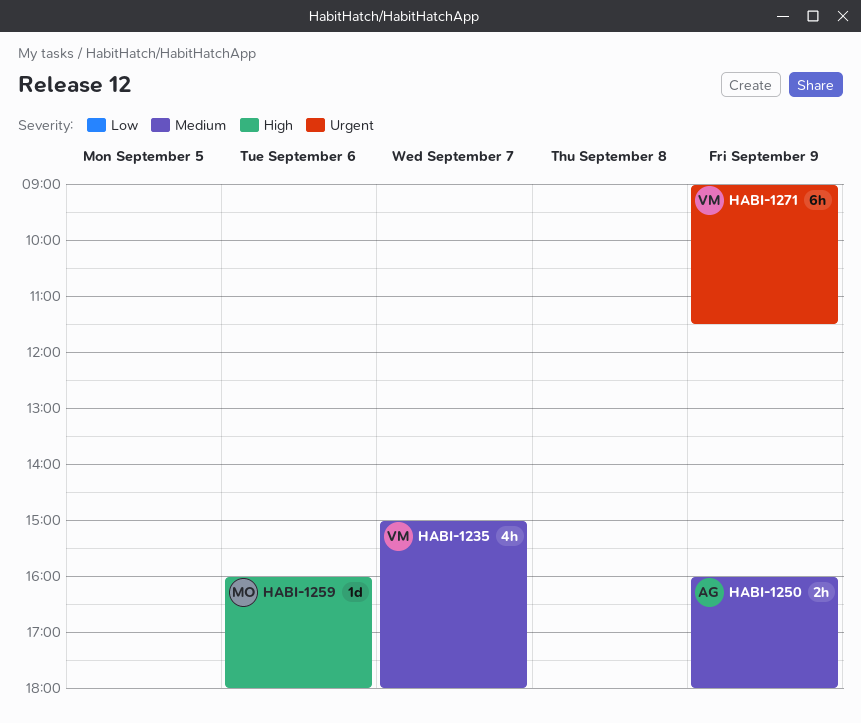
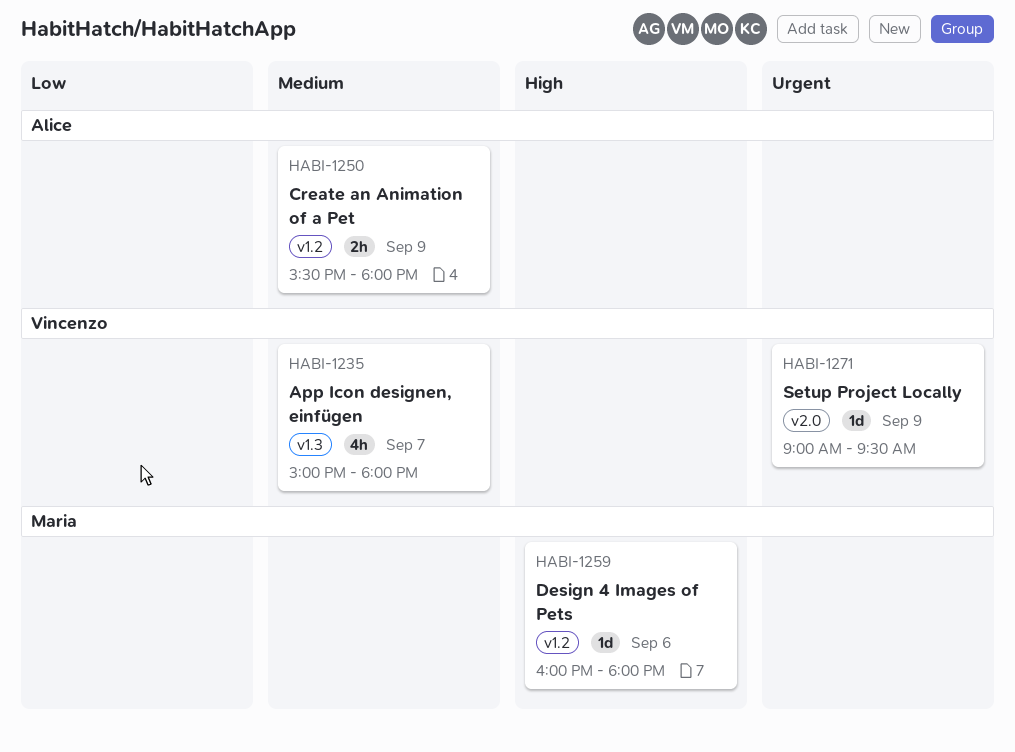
HABI-1250, begins: 16:00 -> 15:30
HABI-1271, estimate: 6h -> 1d
HABI-1271, ends: 11:30 -> 09:30

